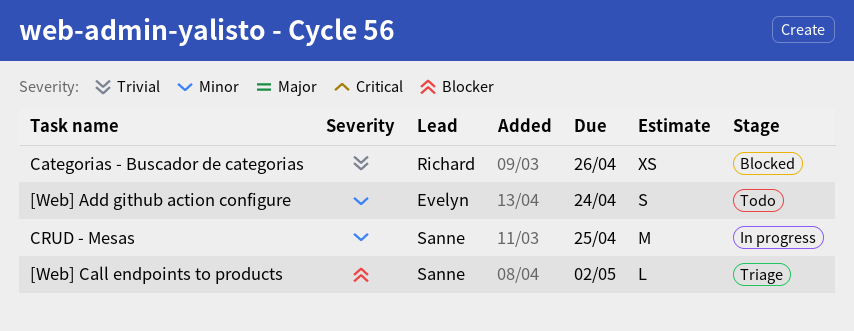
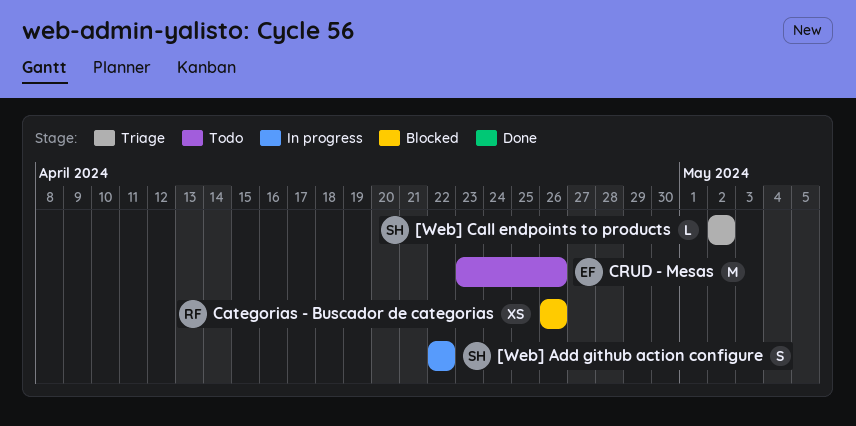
[Web] Add github action configure, status: Todo -> In progress
[Web] Add github action configure, owner: Evelyn -> Sanne
[Web] Add github action configure, due: Apr 24 -> Apr 22
CRUD - Mesas, status: In progress -> Todo
CRUD - Mesas, owner: Sanne -> Evelyn
CRUD - Mesas, due: Apr 25 -> Apr 26

